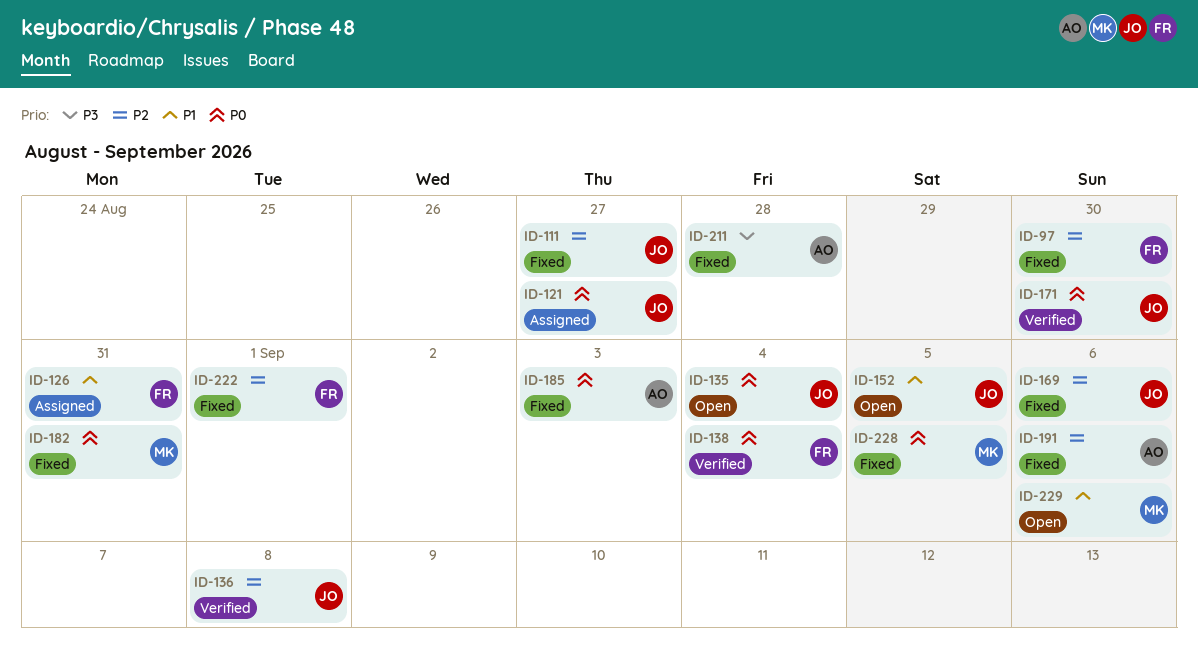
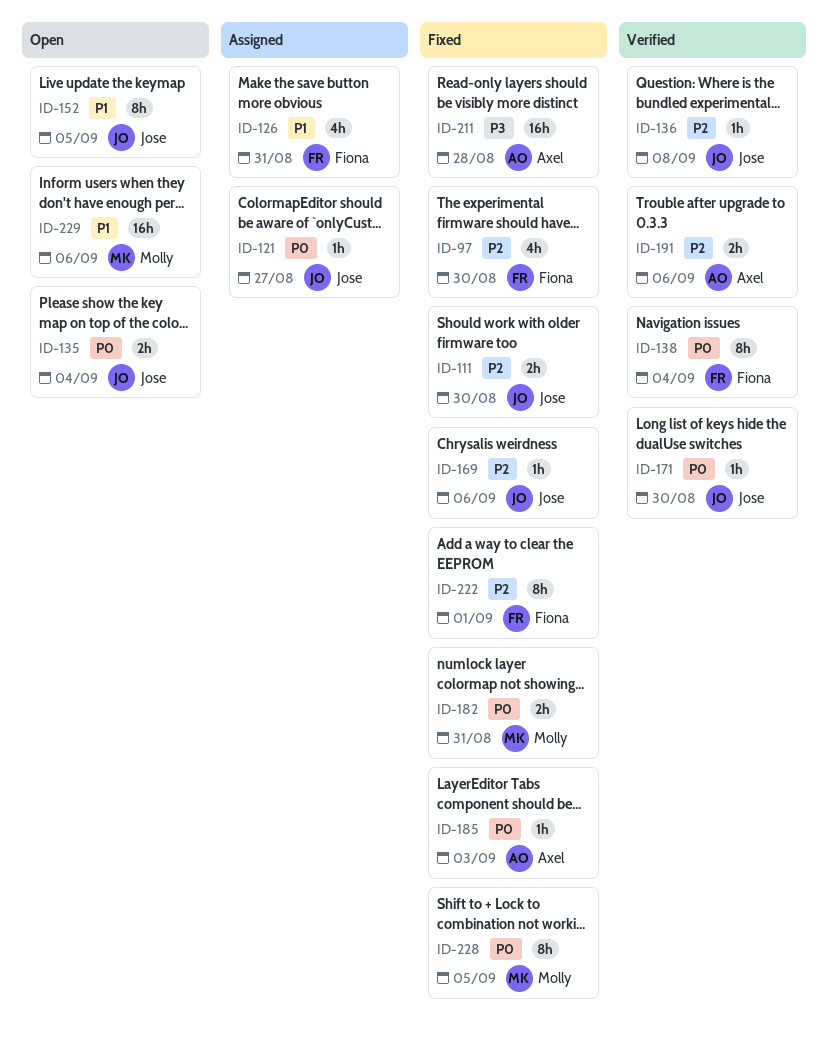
ID-111, due: Aug 27 -> Aug 30
ID-191, status: Fixed -> Verified

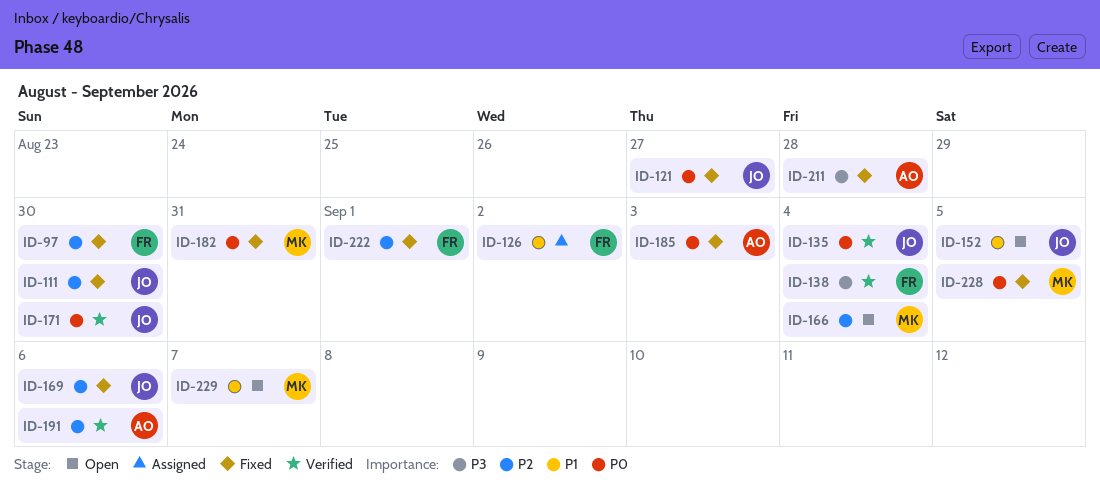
ID-121, status: Assigned -> Fixed
ID-126, due: Aug 31 -> Sep 2
ID-135, status: Open -> Verified
ID-136: present -> none
ID-138, priority: P0 -> P3
ID-166: none -> present
ID-229, due: Sep 6 -> Sep 7

